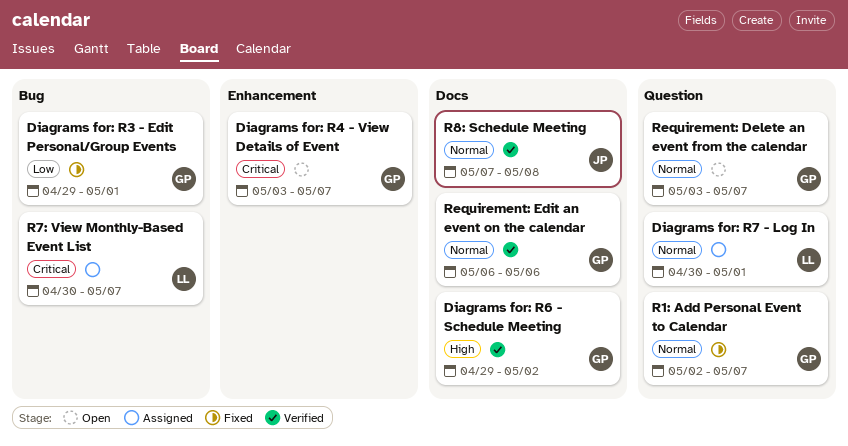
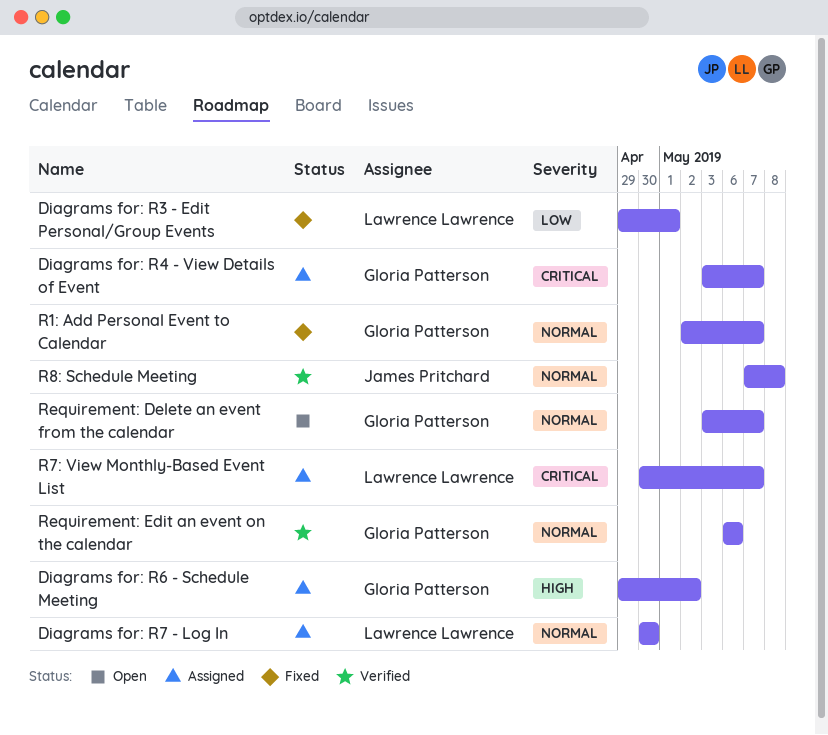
Diagrams for: R3 - Edit Personal/Group Events, owner: Gloria Patterson -> Lawrence Lawrence
Diagrams for: R4 - View Details of Event, status: Open -> Assigned
Diagrams for: R6 - Schedule Meeting, status: Verified -> Assigned
Diagrams for: R7 - Log In, due: May 1 -> Apr 30

